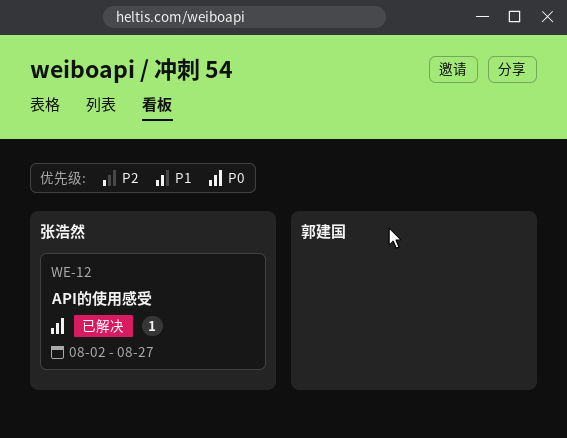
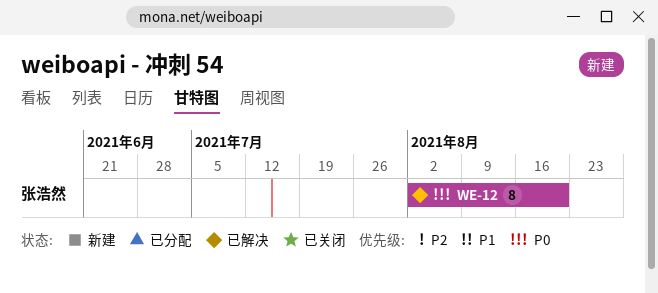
WE-12, estimate: 1 -> 8
WE-12, due: Aug 27 -> Aug 20

